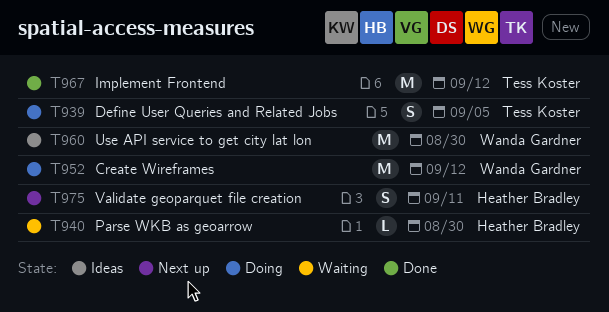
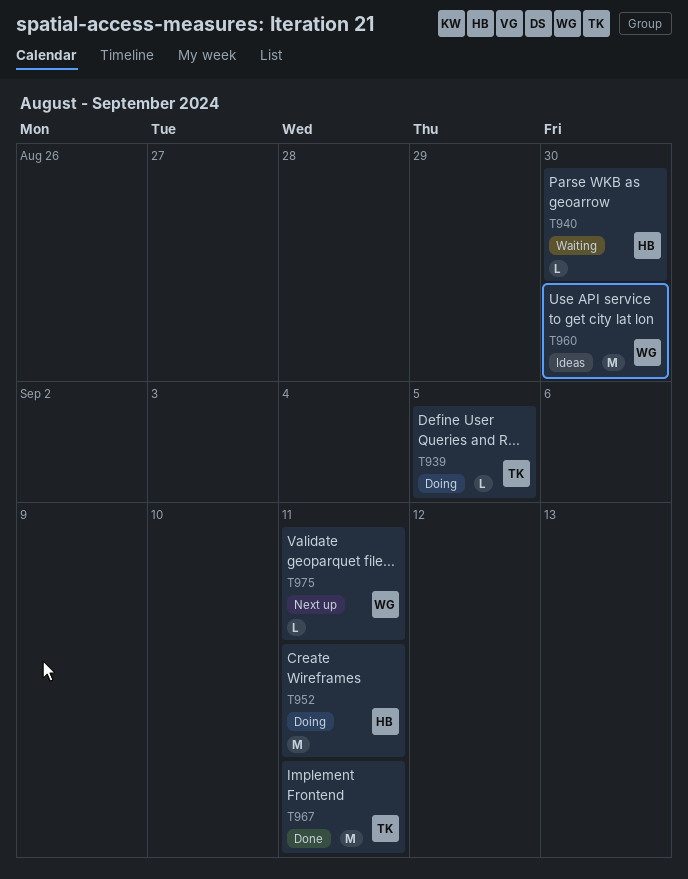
T939, estimate: S -> L
T952, owner: Wanda Gardner -> Heather Bradley
T952, due: Sep 12 -> Sep 11
T967, due: Sep 12 -> Sep 11
T975, owner: Heather Bradley -> Wanda Gardner
T975, estimate: S -> L

